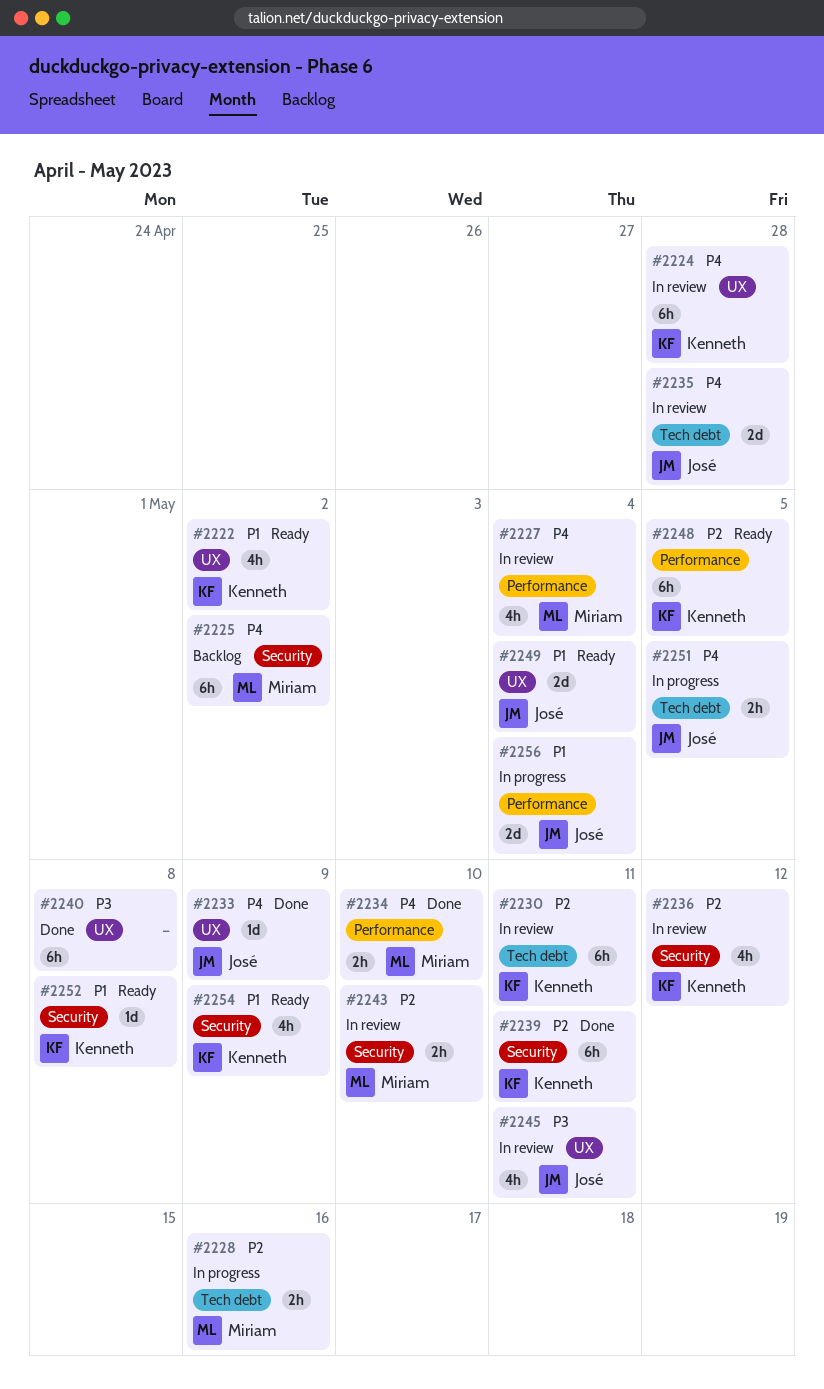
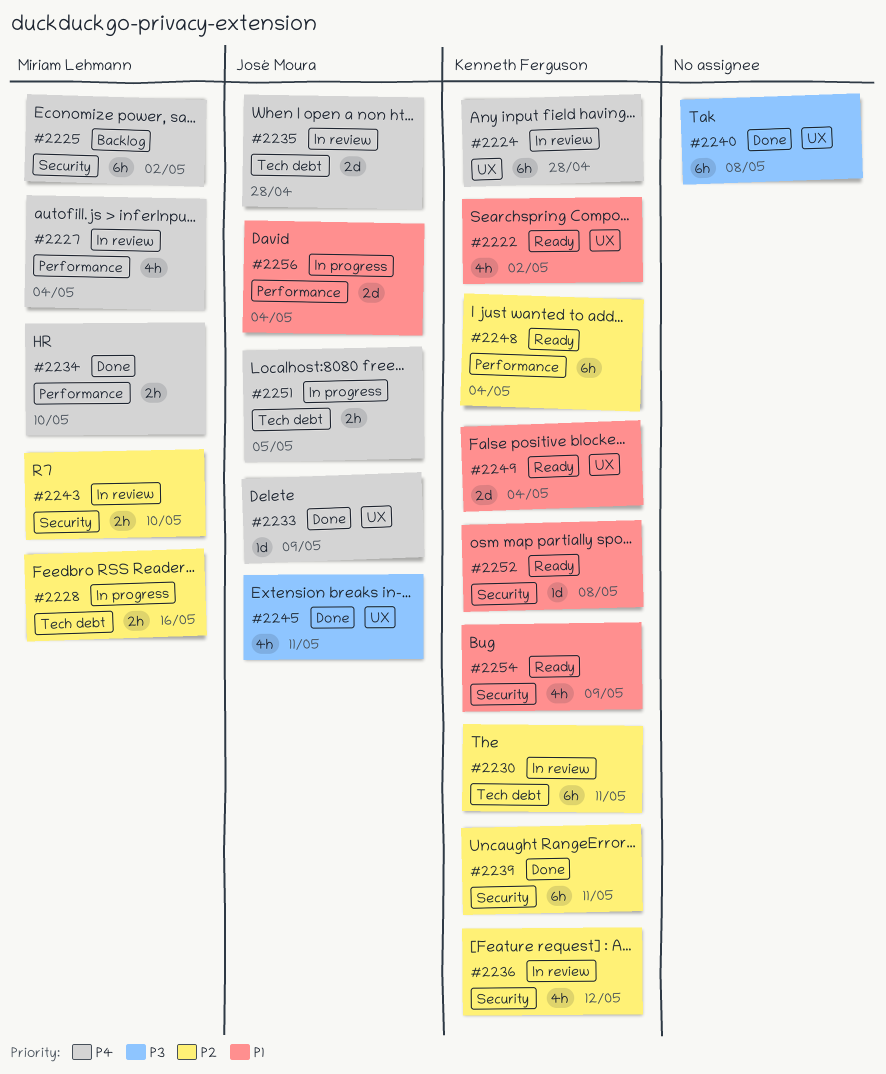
#2245, status: In review -> Done
#2248, due: May 5 -> May 4
#2249, owner: José Moura -> Kenneth Ferguson

